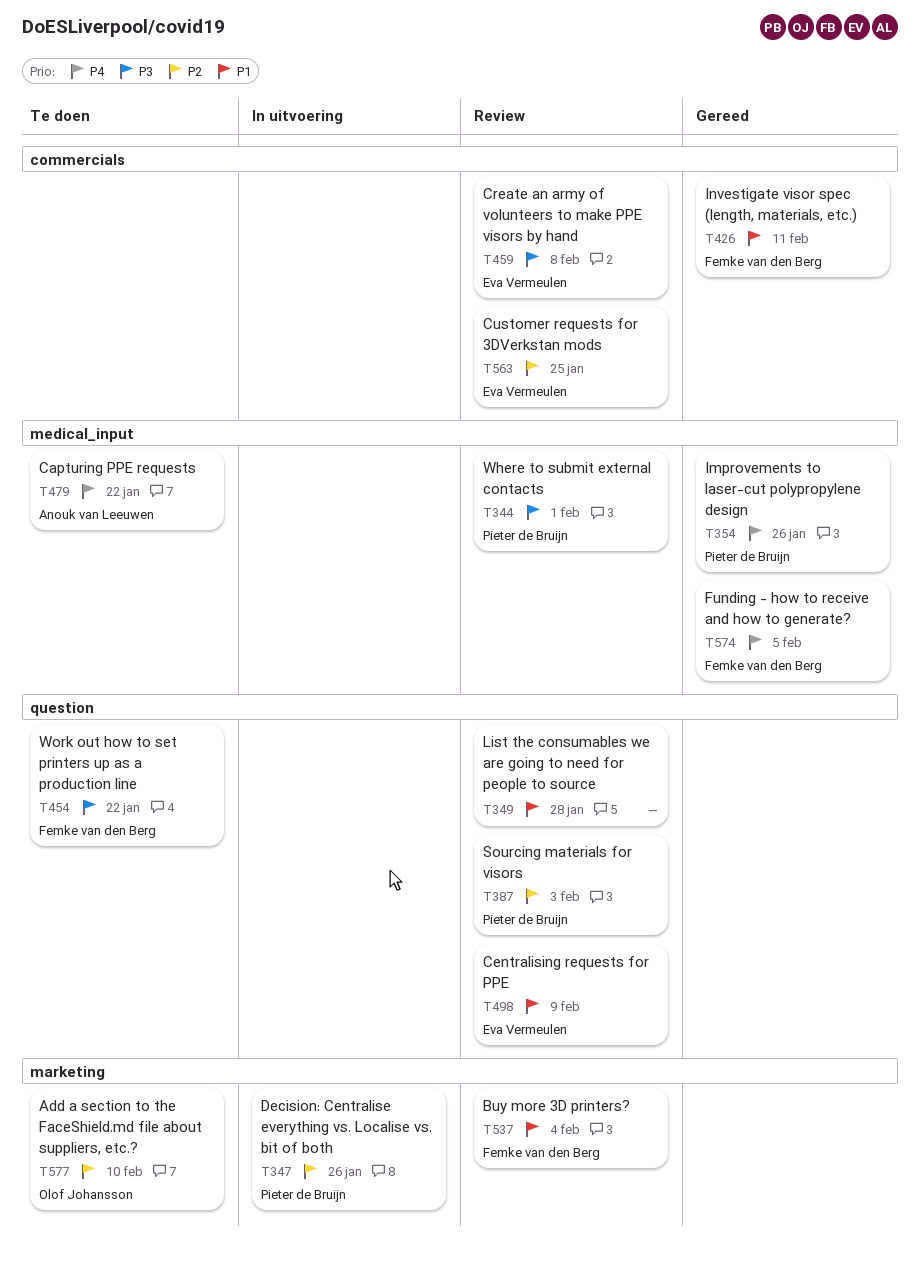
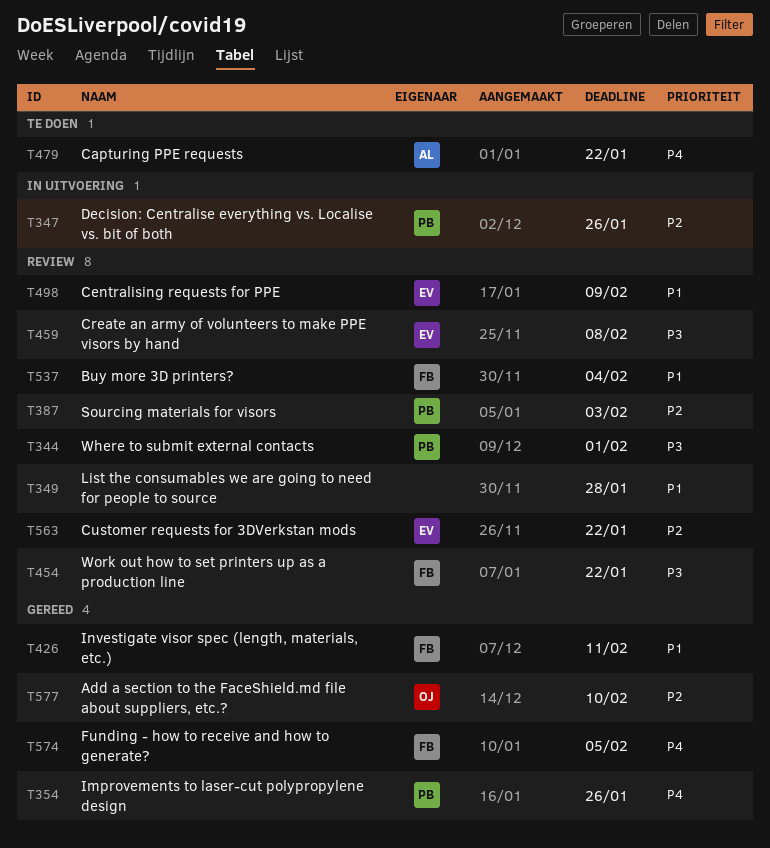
T454, status: Te doen -> Review
T563, due: Jan 25 -> Jan 22
T577, status: Te doen -> Gereed

